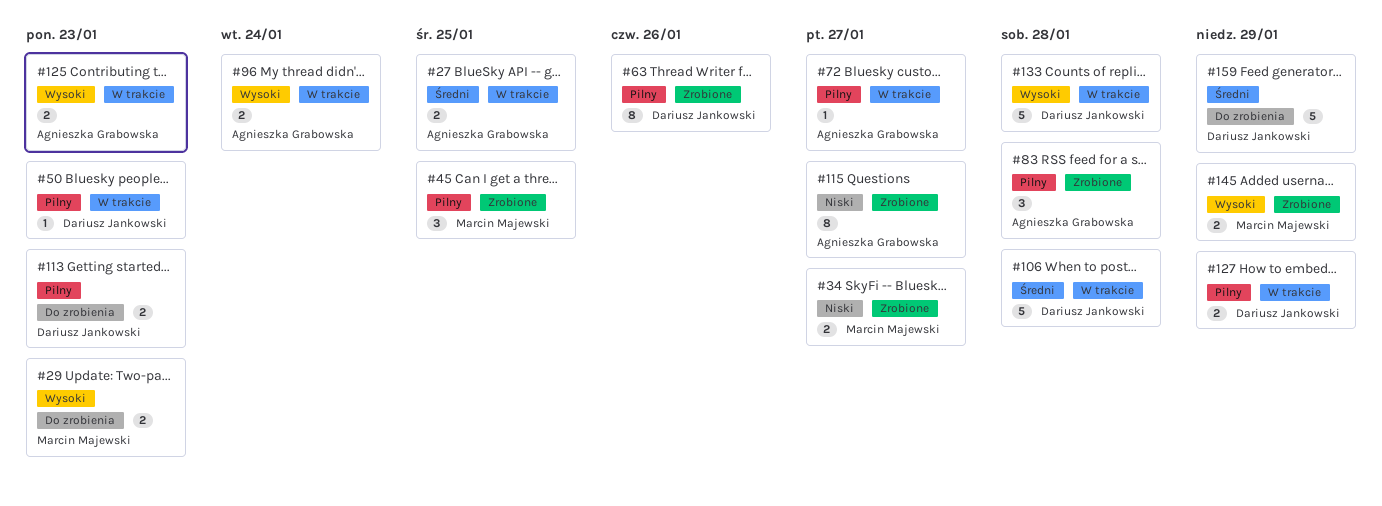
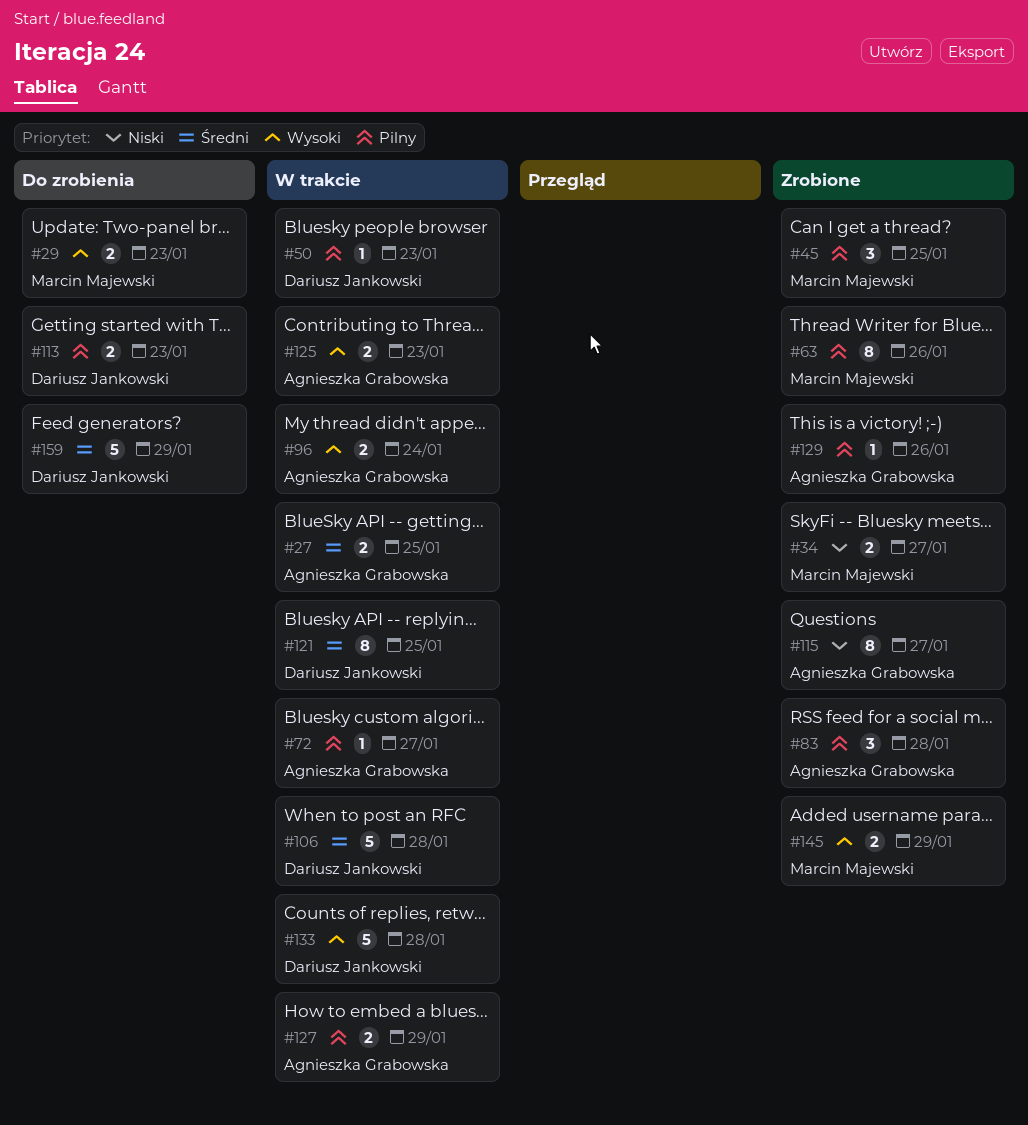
#63, owner: Dariusz Jankowski -> Marcin Majewski
#121: none -> present
#127, owner: Dariusz Jankowski -> Agnieszka Grabowska
#129: none -> present

